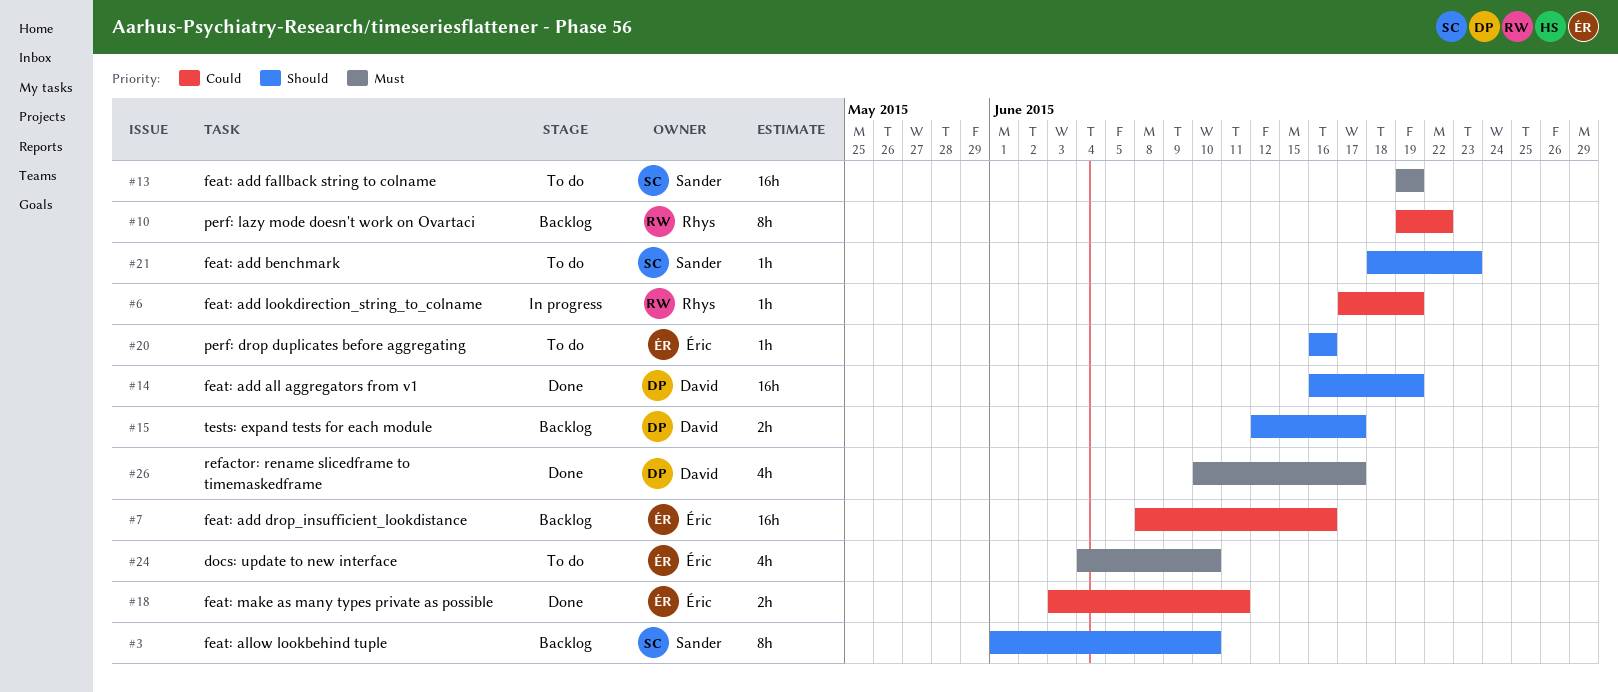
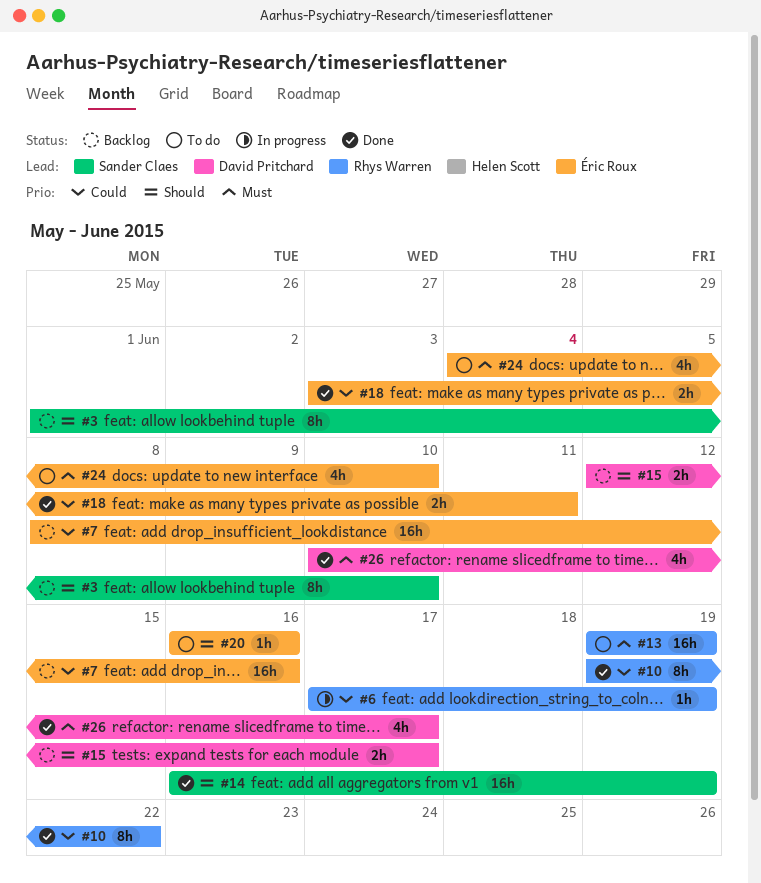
#10, status: Backlog -> Done
#13, owner: Sander Claes -> Rhys Warren
#14, owner: David Pritchard -> Sander Claes
#21: present -> none

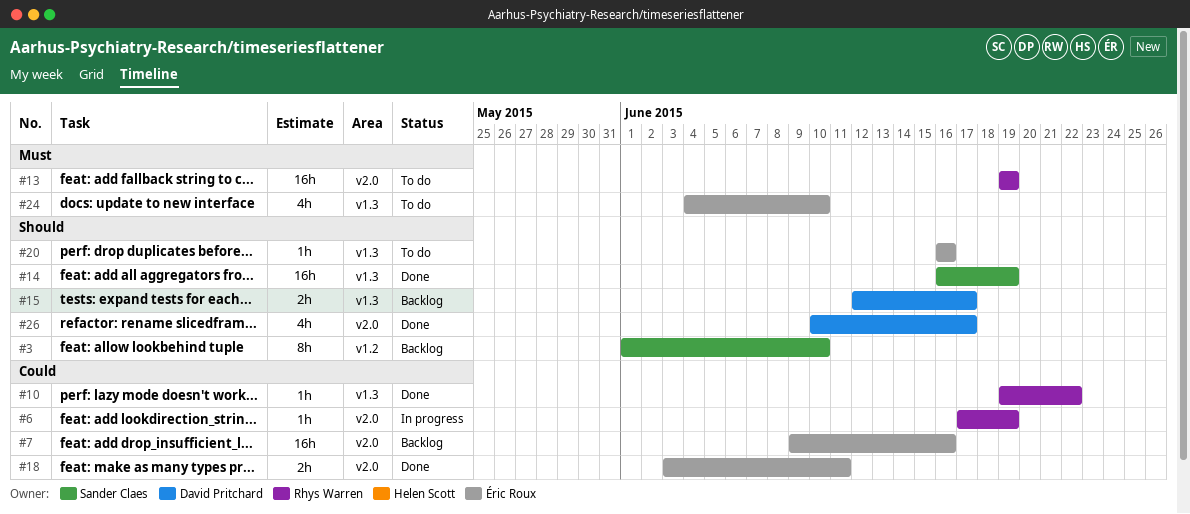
#7, start: Jun 8 -> Jun 9
#10, estimate: 8h -> 1h
#26, priority: Must -> Should

